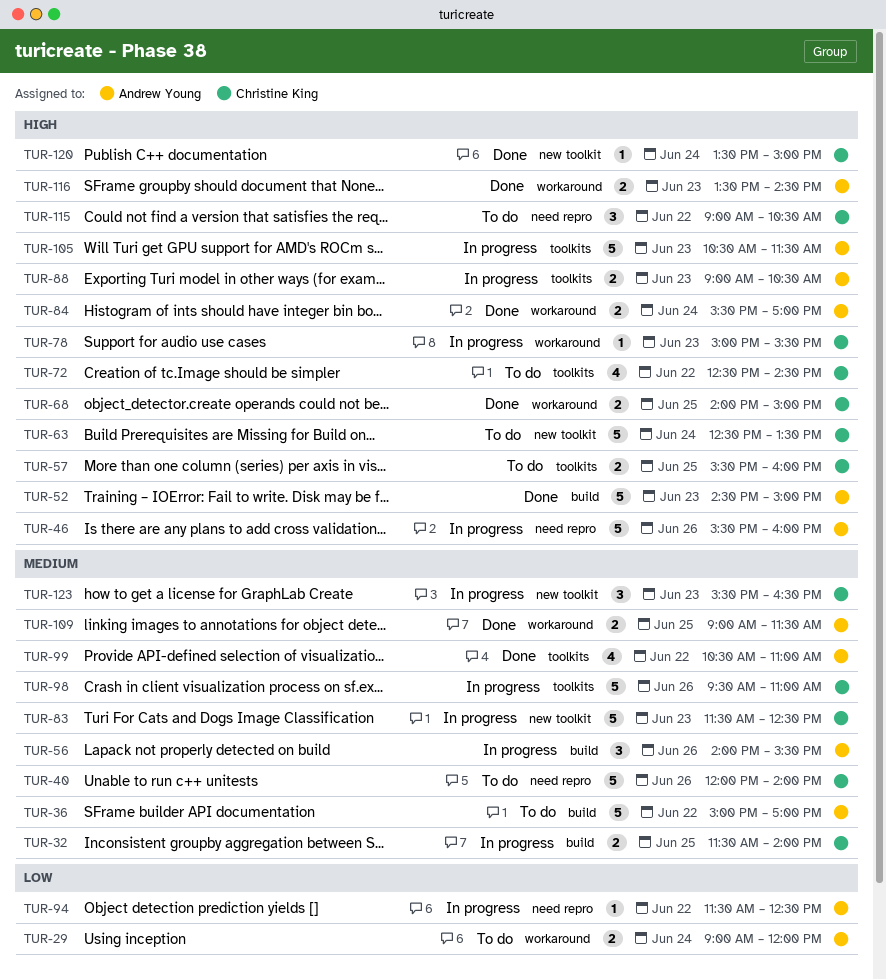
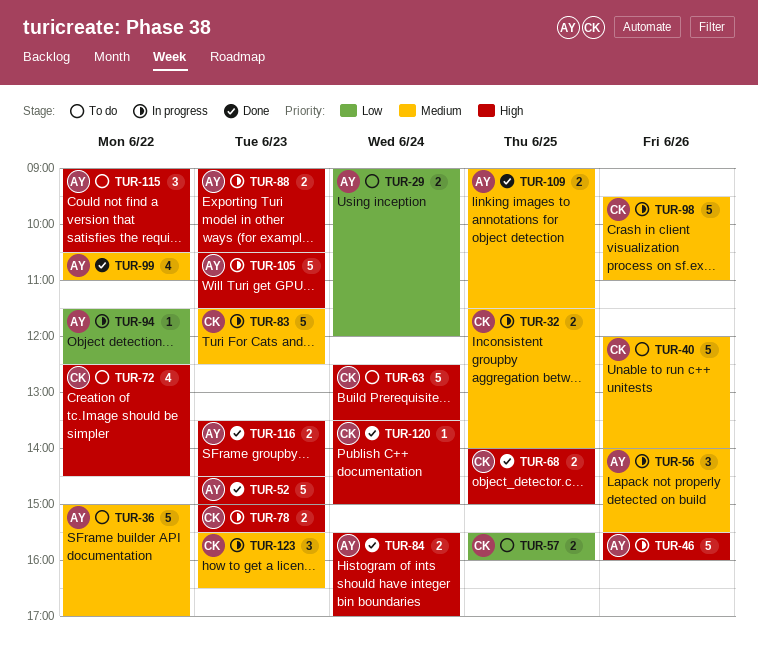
TUR-57, priority: High -> Low
TUR-78, estimate: 1 -> 2
TUR-115, owner: Christine King -> Andrew Young

